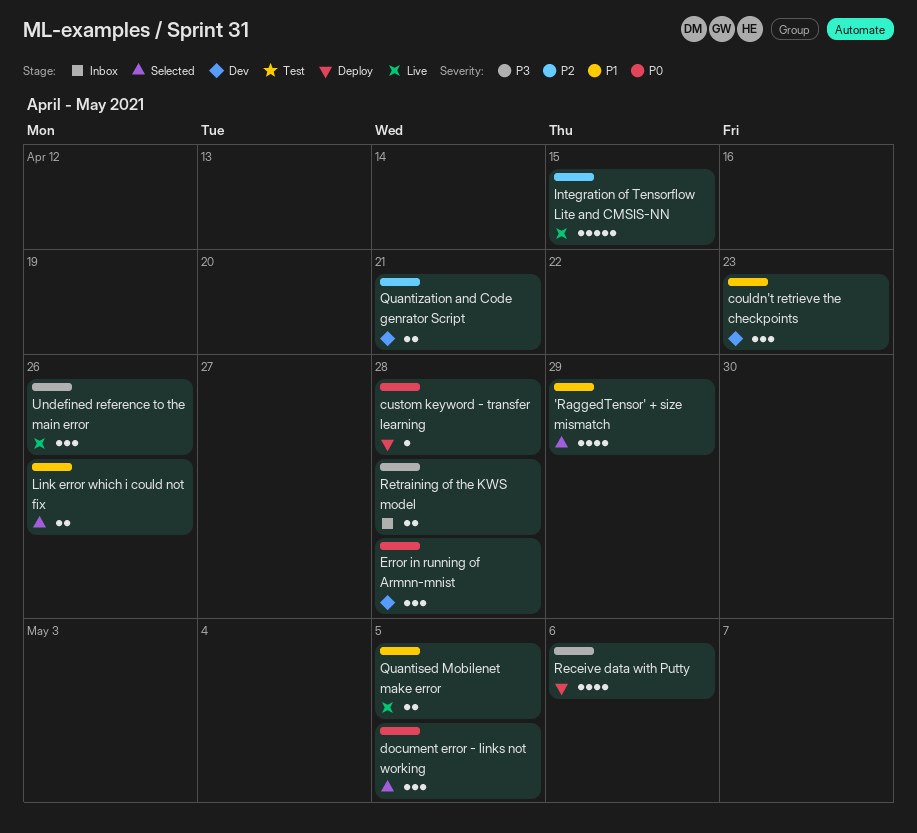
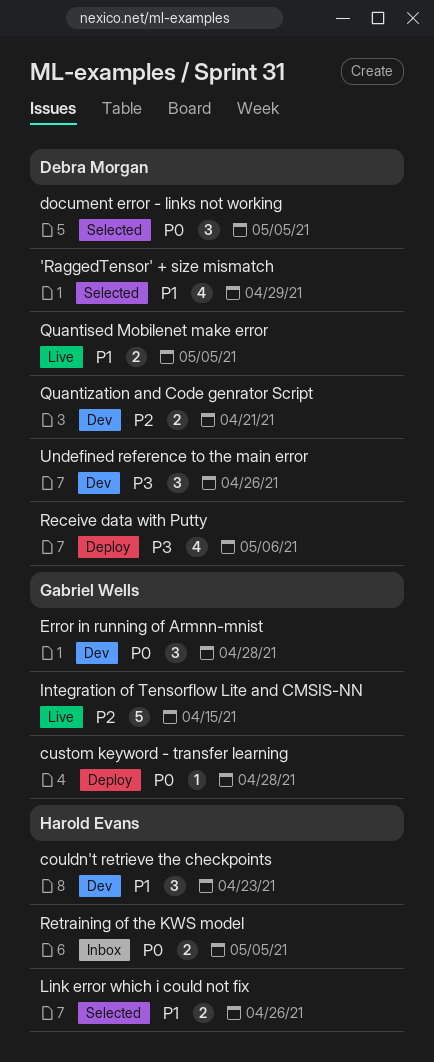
Retraining of the KWS model, priority: P3 -> P0
Retraining of the KWS model, due: Apr 28 -> May 5
Undefined reference to the main error, status: Live -> Dev

